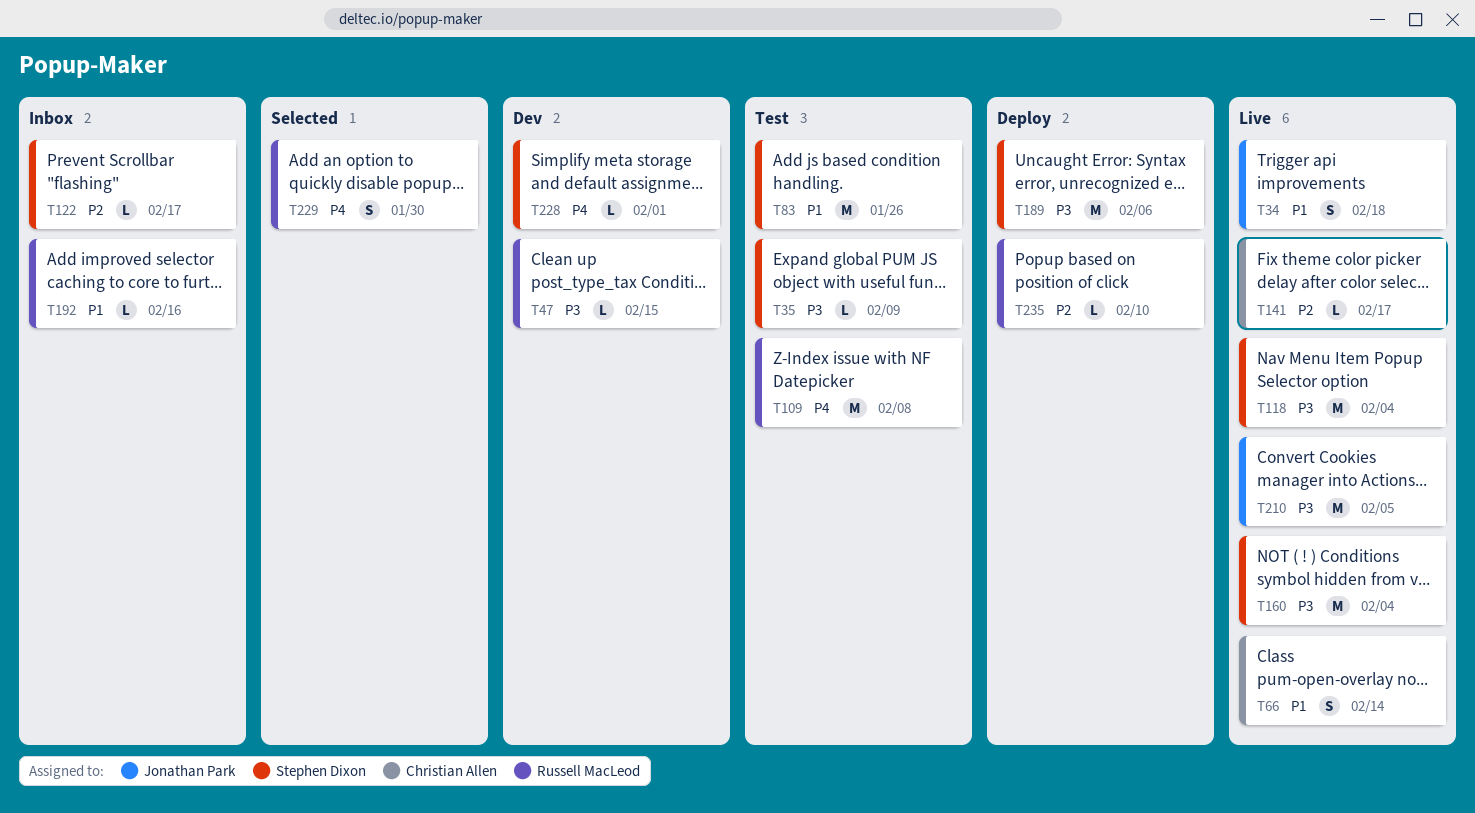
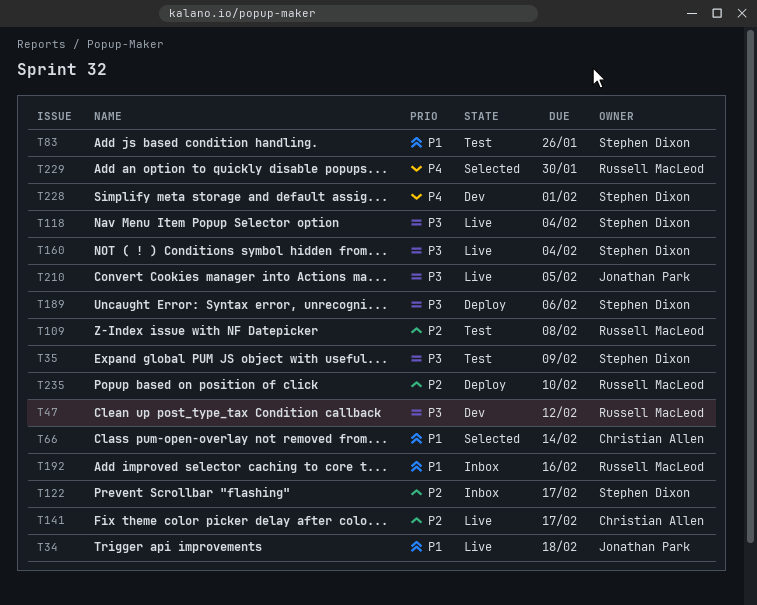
T47, due: Feb 15 -> Feb 12
T66, status: Live -> Selected
T109, priority: P4 -> P2

